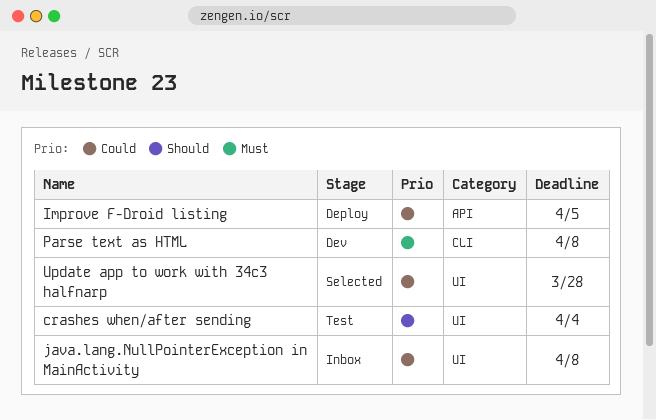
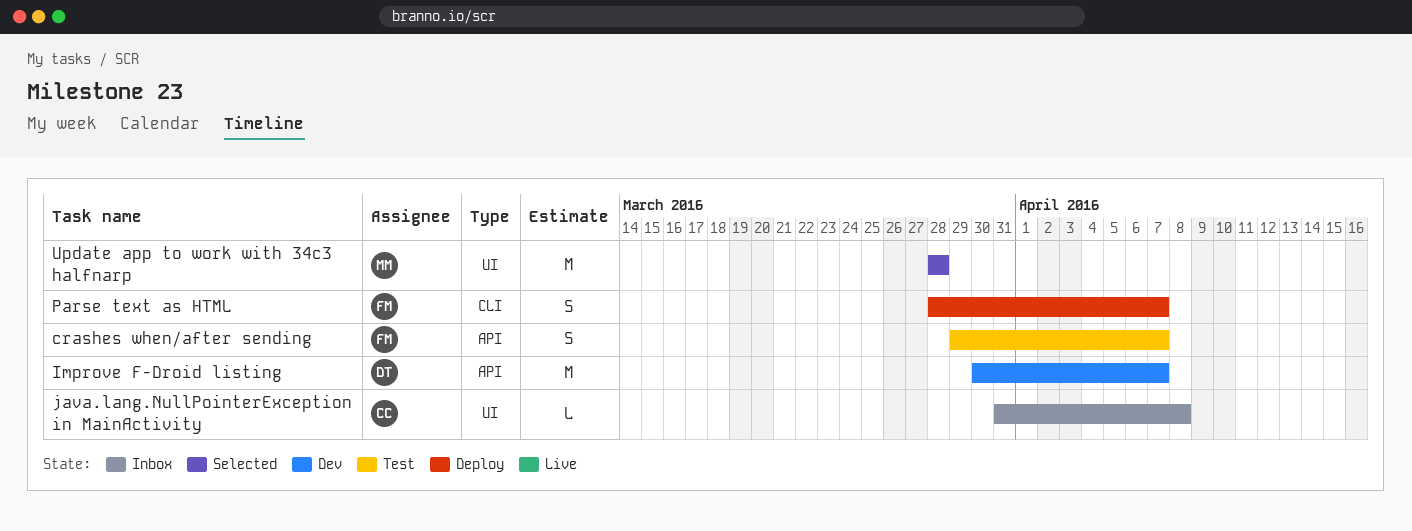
crashes when/after sending, label: UI -> API
crashes when/after sending, due: Apr 4 -> Apr 7
Improve F-Droid listing, status: Deploy -> Dev
Improve F-Droid listing, due: Apr 5 -> Apr 7
Parse text as HTML, status: Dev -> Deploy
Parse text as HTML, due: Apr 8 -> Apr 7

